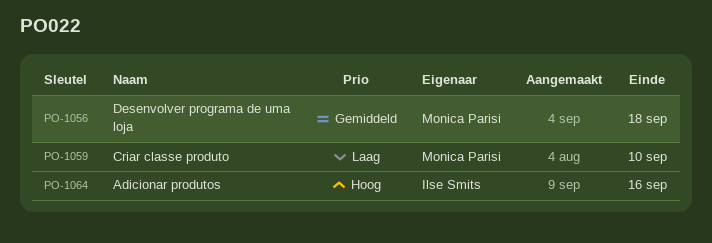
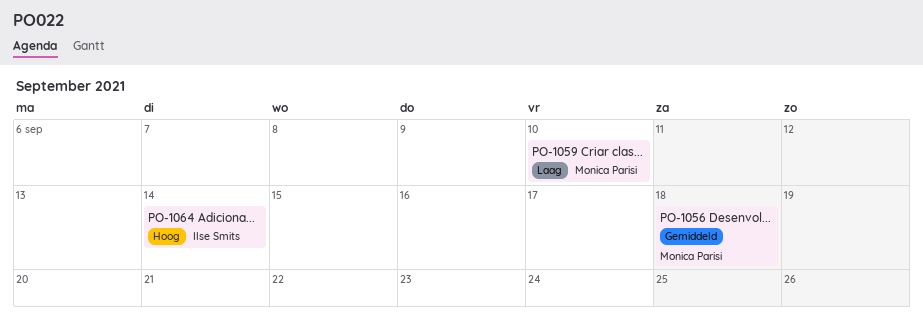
PO-1064, due: Sep 16 -> Sep 14

